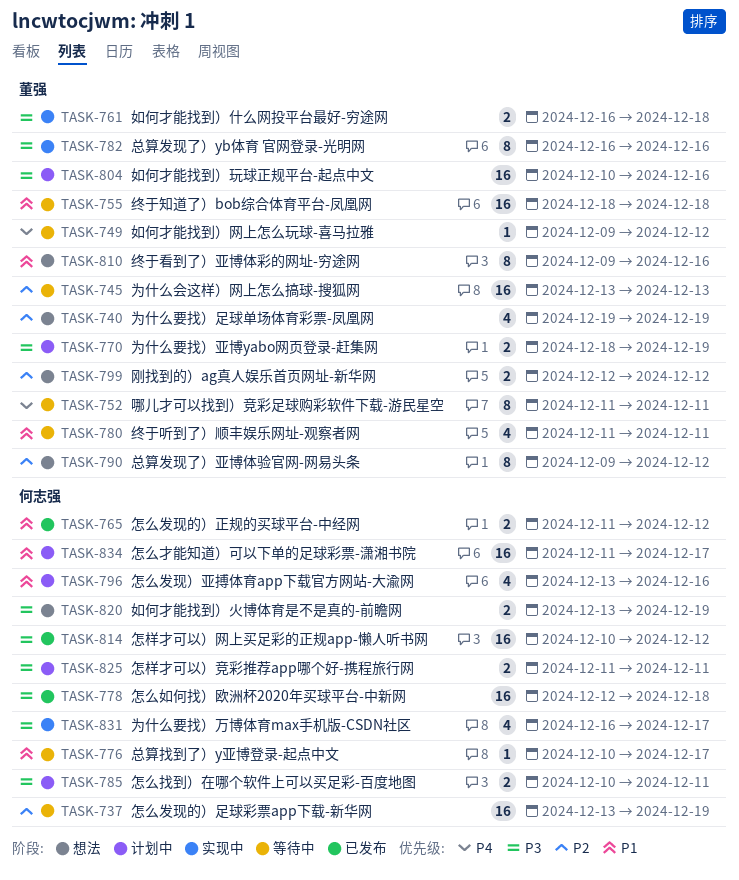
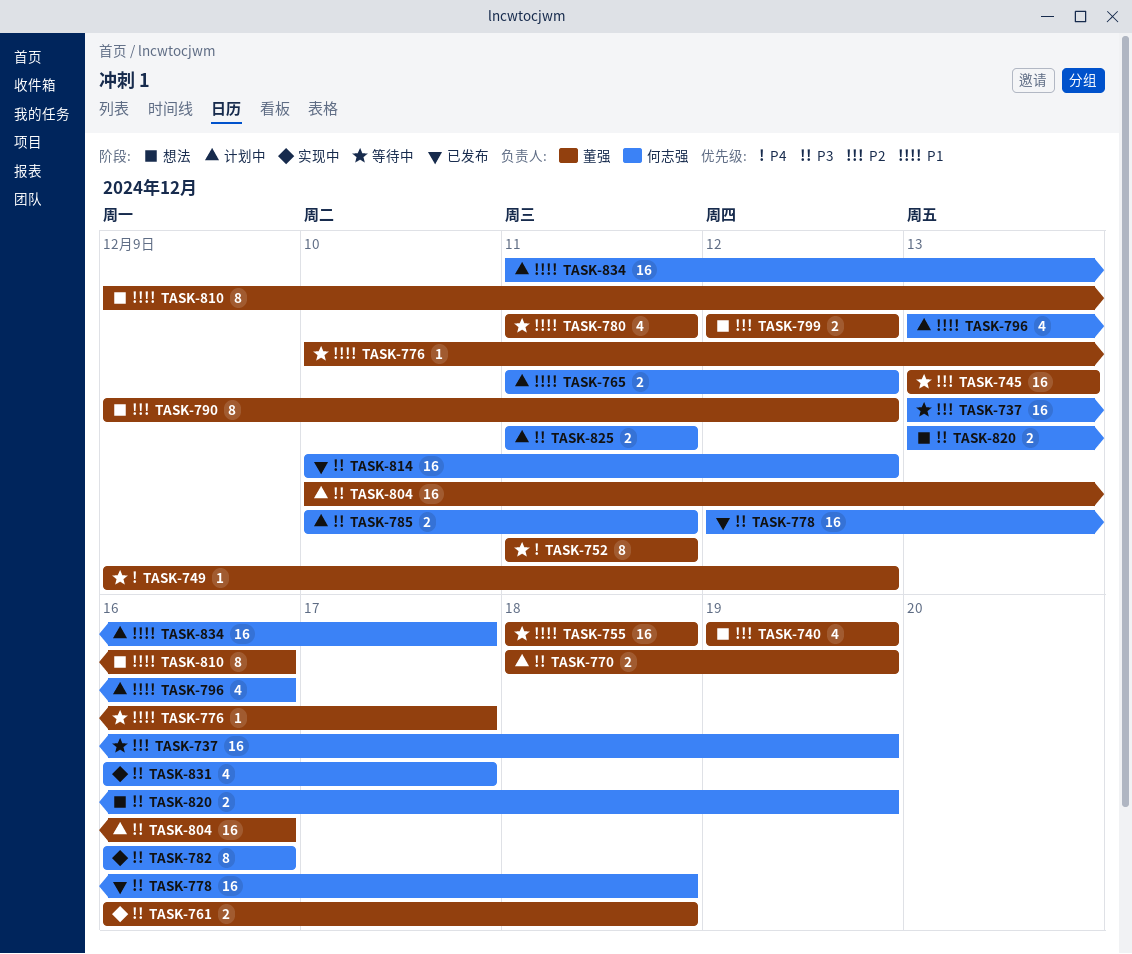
TASK-765, status: 已发布 -> 计划中
TASK-776, owner: 何志强 -> 董强
TASK-782, owner: 董强 -> 何志强

